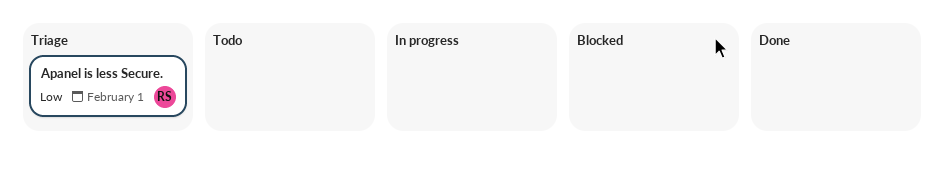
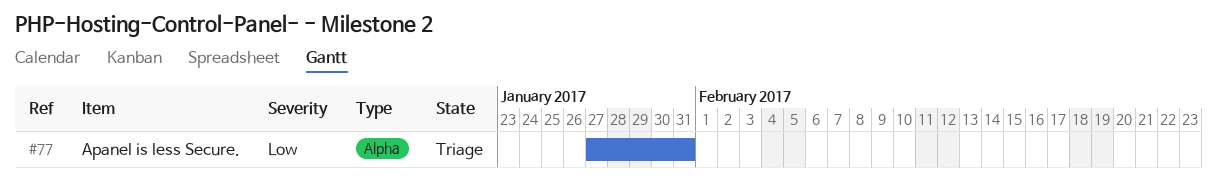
Apanel is less Secure., due: Feb 1 -> Jan 31

